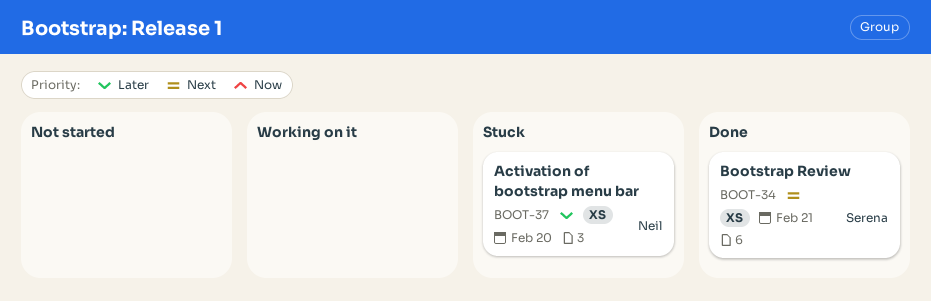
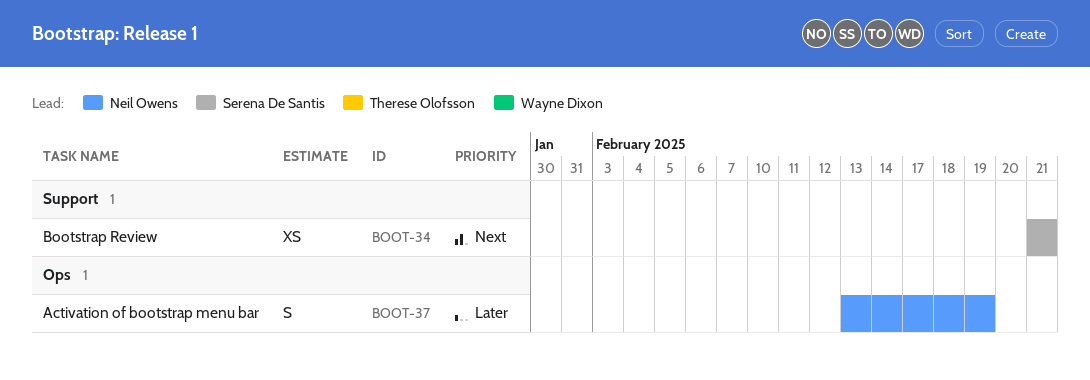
BOOT-37, estimate: XS -> S
BOOT-37, due: Feb 20 -> Feb 19

